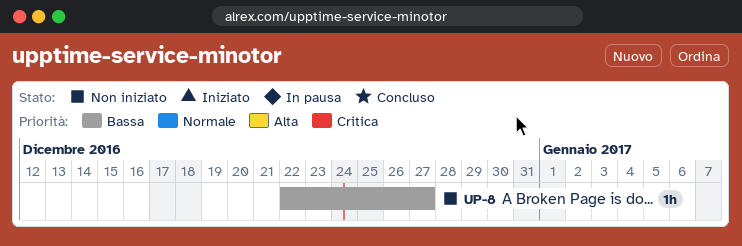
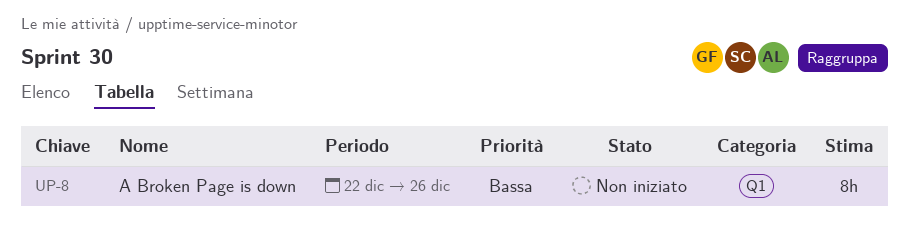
UP-8, estimate: 1h -> 8h
UP-8, due: Dec 27 -> Dec 26

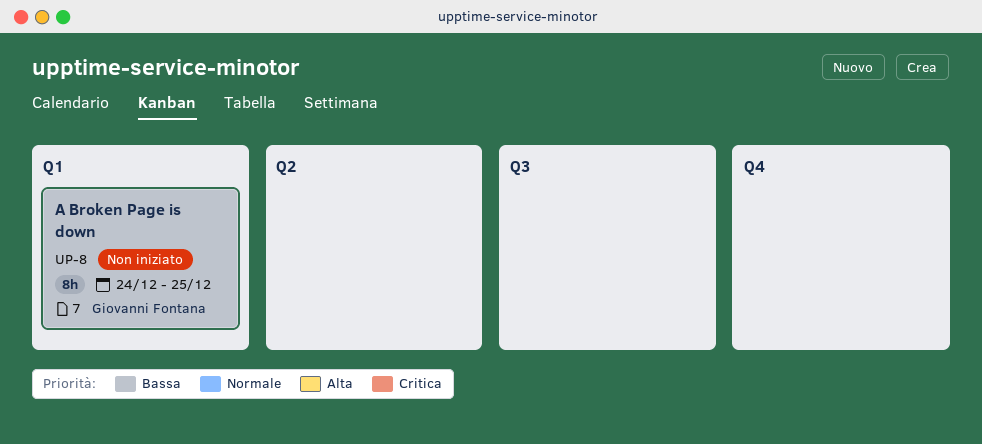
UP-8, start: Dec 22 -> Dec 24
UP-8, due: Dec 26 -> Dec 25

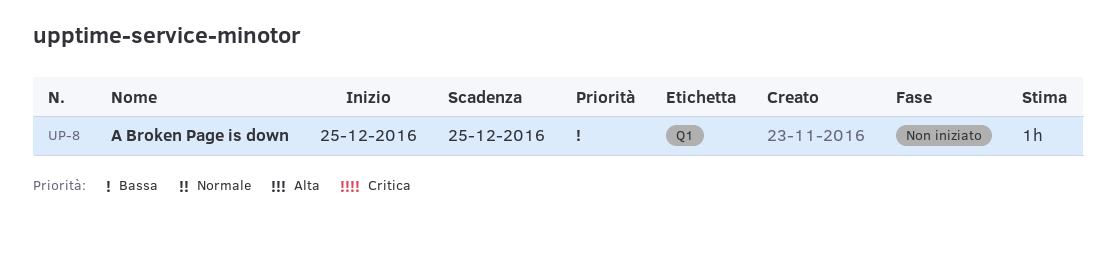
UP-8, estimate: 8h -> 1h
UP-8, start: Dec 24 -> Dec 25

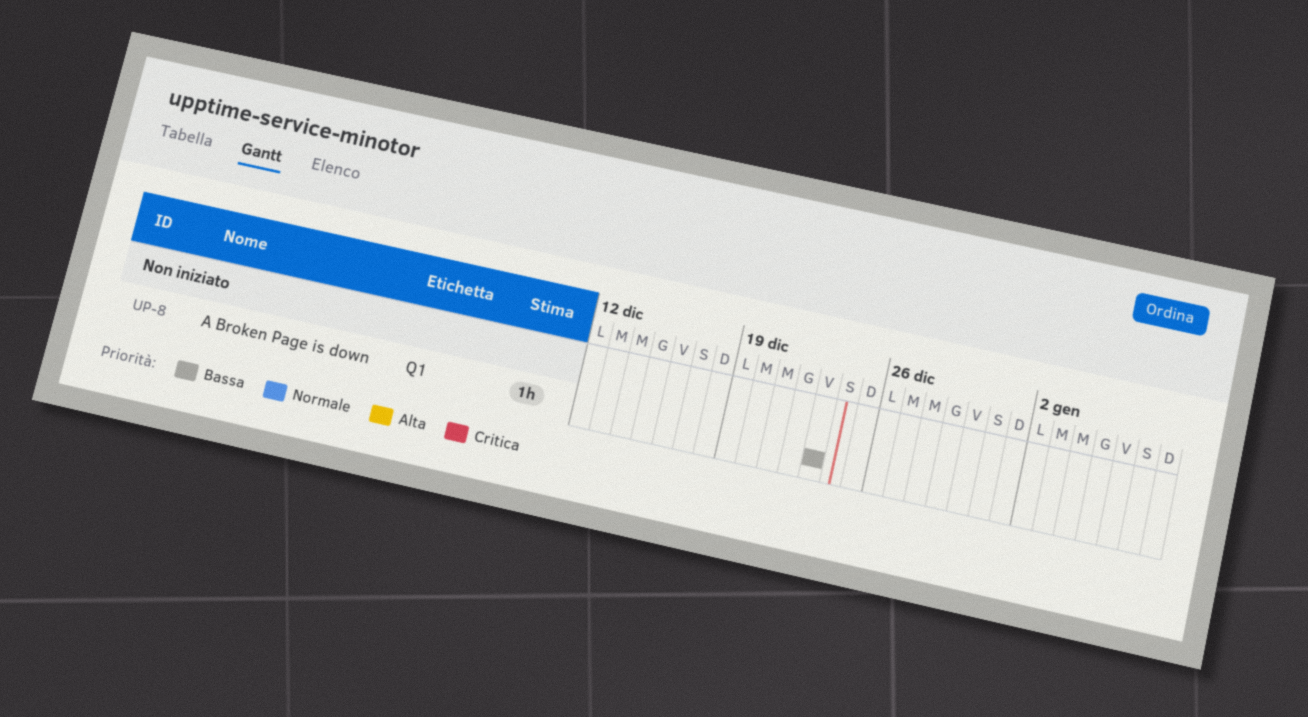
UP-8, start: Dec 25 -> Dec 23
UP-8, due: Dec 25 -> Dec 23

